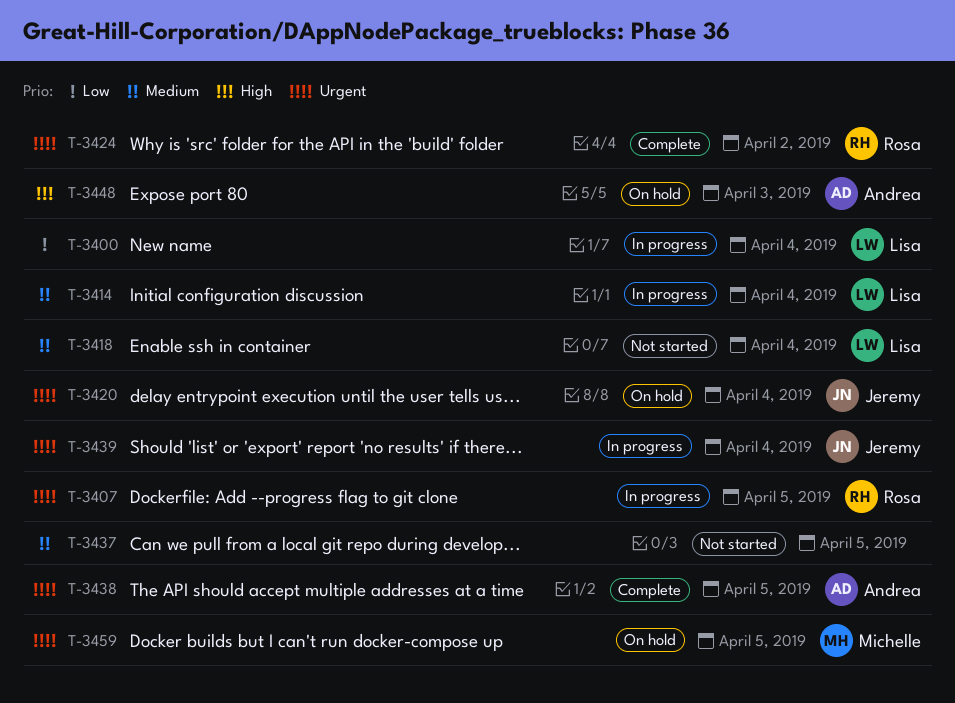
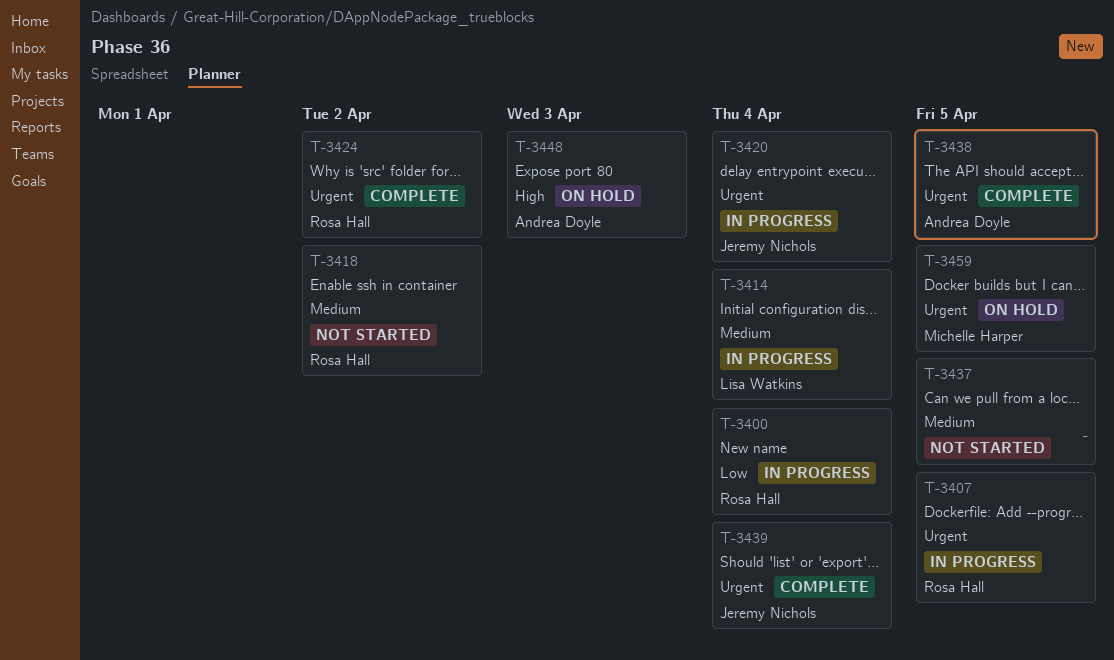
T-3400, owner: Lisa Watkins -> Rosa Hall
T-3418, owner: Lisa Watkins -> Rosa Hall
T-3418, due: Apr 4 -> Apr 2
T-3420, status: On hold -> In progress
T-3439, status: In progress -> Complete

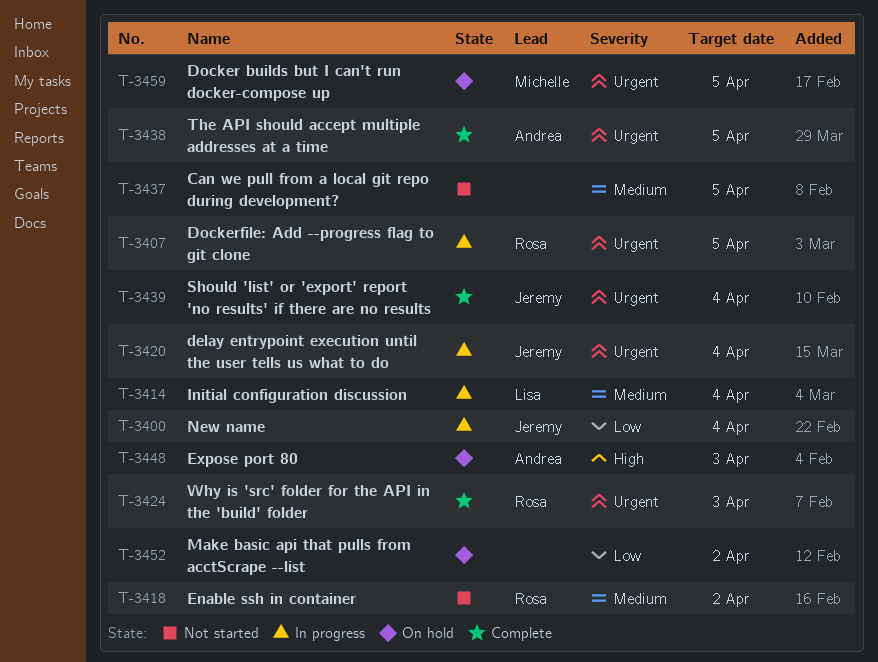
T-3400, owner: Rosa Hall -> Jeremy Nichols
T-3424, due: Apr 2 -> Apr 3
T-3452: none -> present

